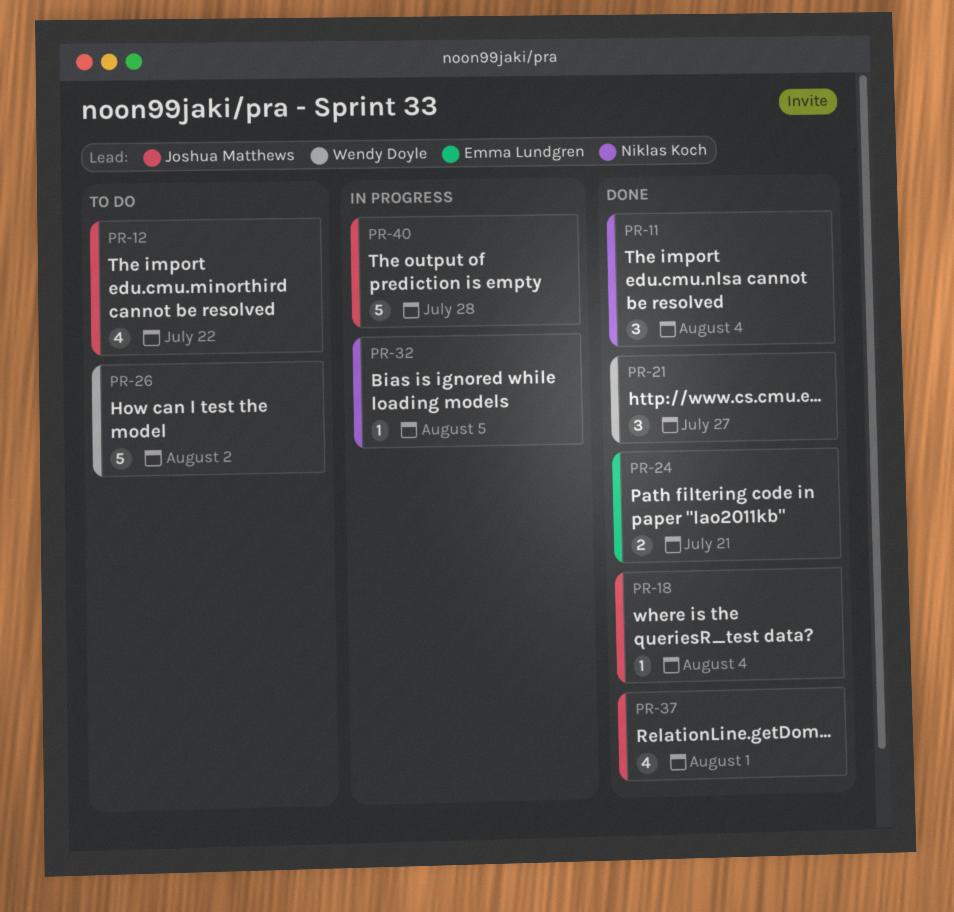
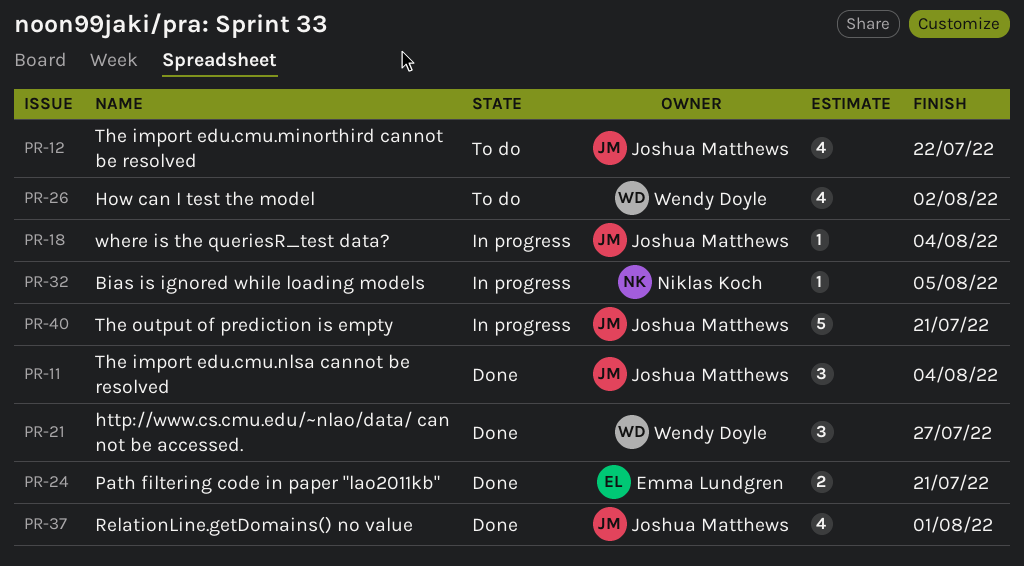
PR-11, owner: Niklas Koch -> Joshua Matthews
PR-18, status: Done -> In progress
PR-26, estimate: 5 -> 4
PR-40, due: Jul 28 -> Jul 21

